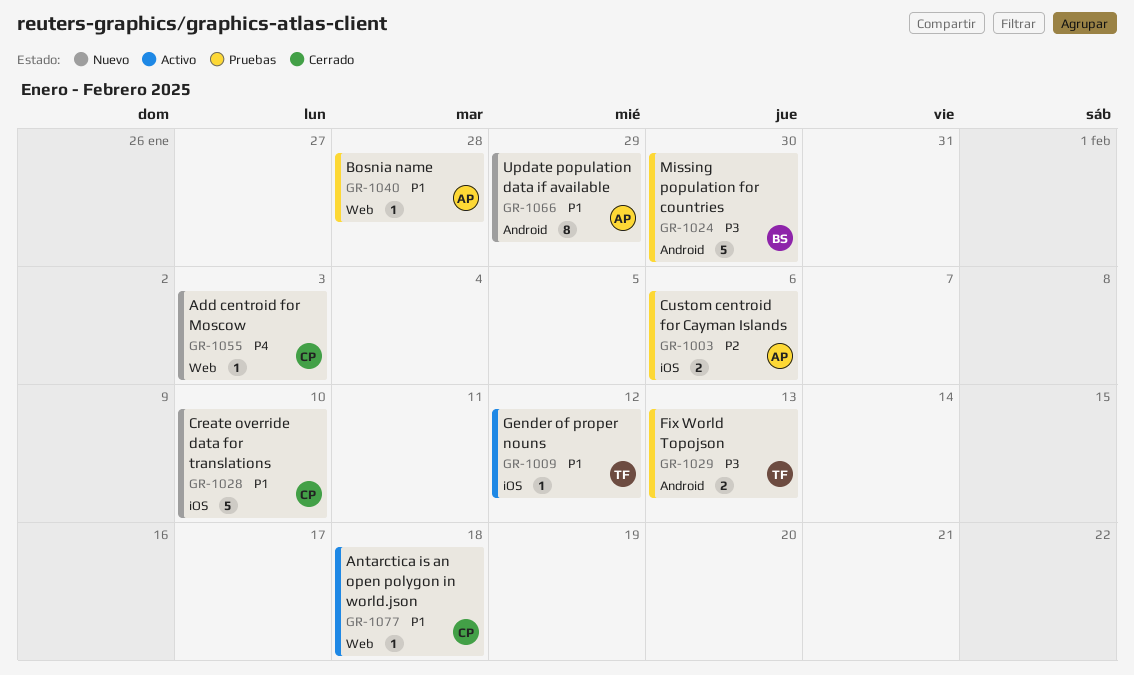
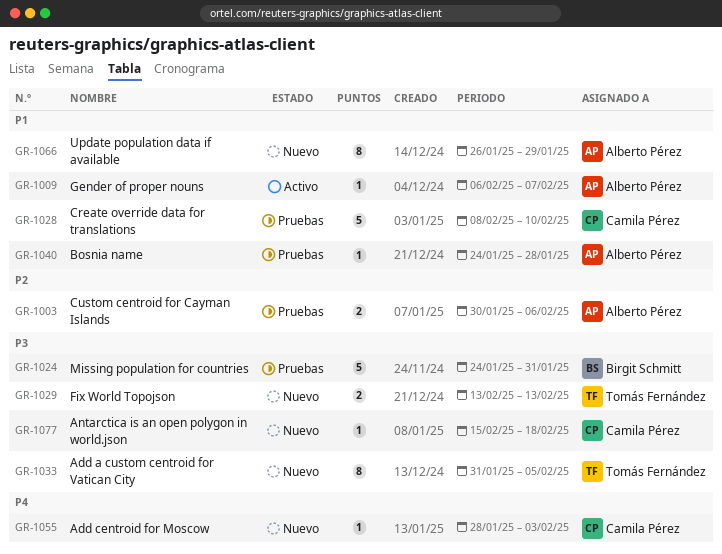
GR-1009, owner: Tomás Fernández -> Alberto Pérez
GR-1009, due: Feb 12 -> Feb 7
GR-1024, due: Jan 30 -> Jan 31
GR-1028, status: Nuevo -> Pruebas
GR-1029, status: Pruebas -> Nuevo
GR-1033: none -> present
GR-1077, status: Activo -> Nuevo
GR-1077, priority: P1 -> P3

